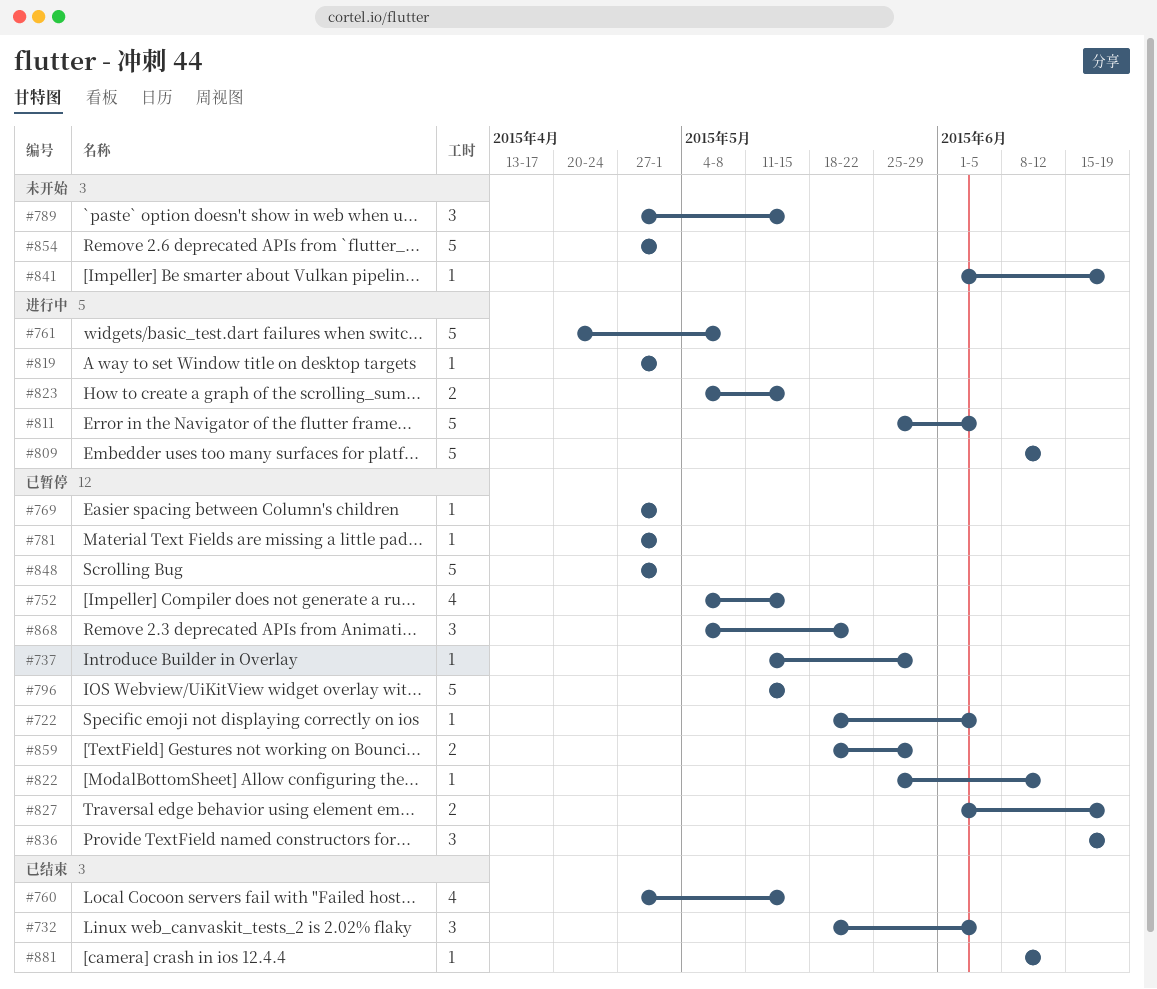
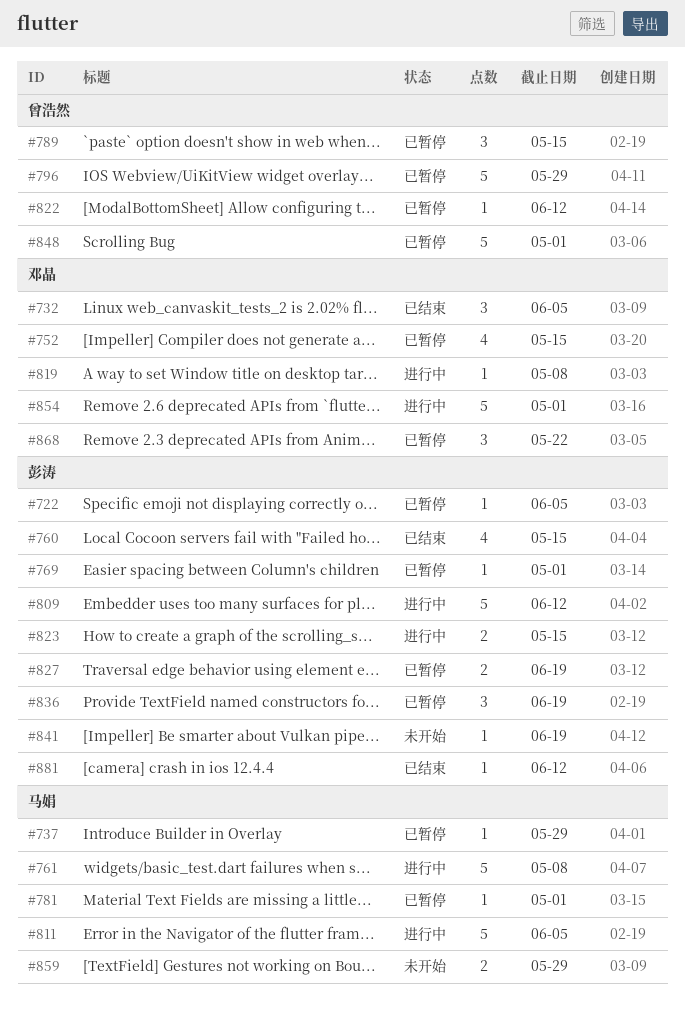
#789, status: 未开始 -> 已暂停
#796, due: May 15 -> May 29
#819, due: May 1 -> May 8
#854, status: 未开始 -> 进行中
#859, status: 已暂停 -> 未开始

